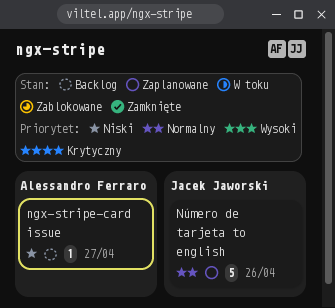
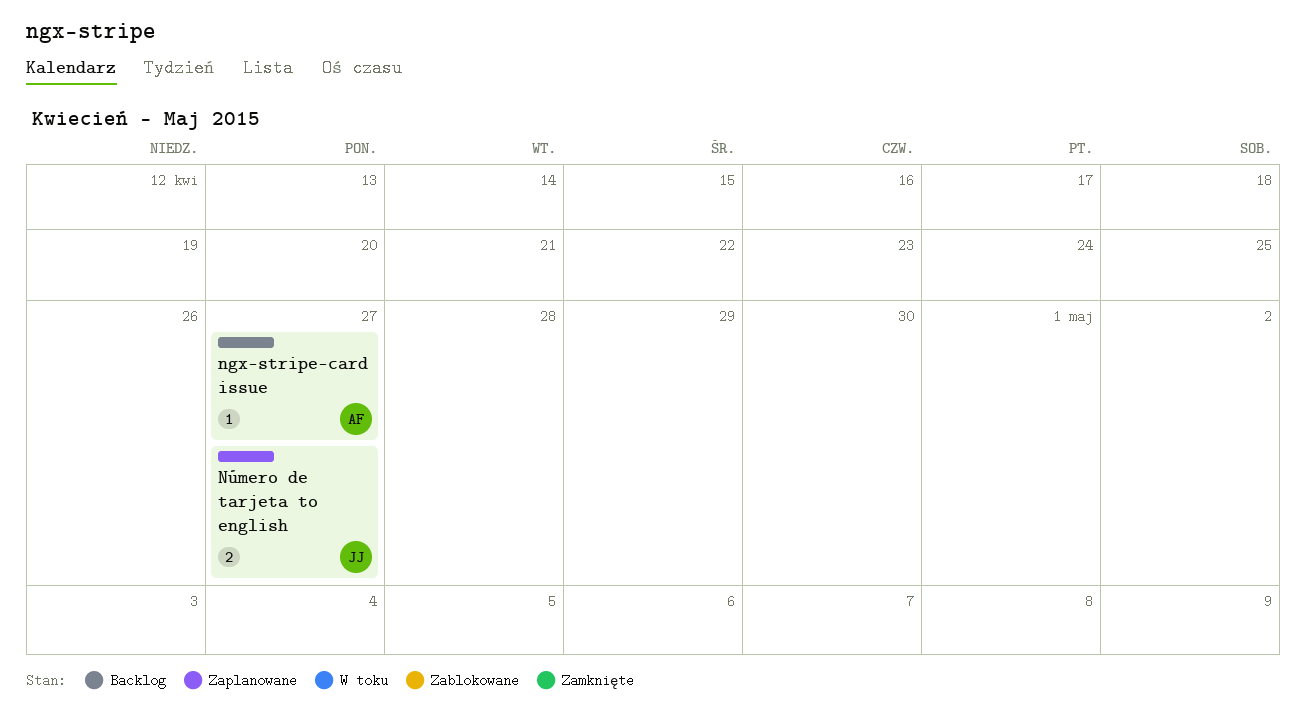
Número de tarjeta to english, estimate: 5 -> 2
Número de tarjeta to english, due: Apr 26 -> Apr 27

